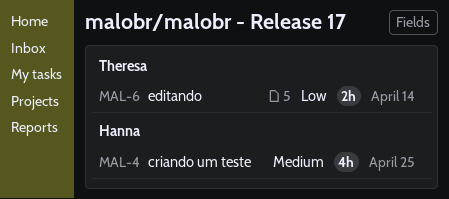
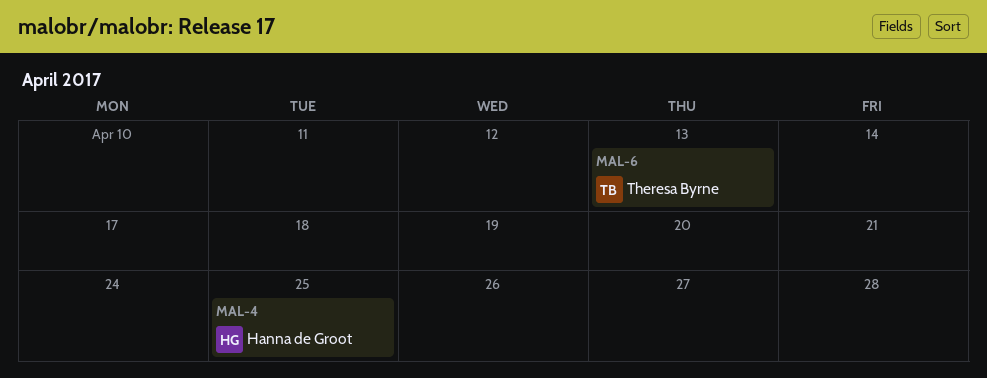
MAL-6, due: Apr 14 -> Apr 13

